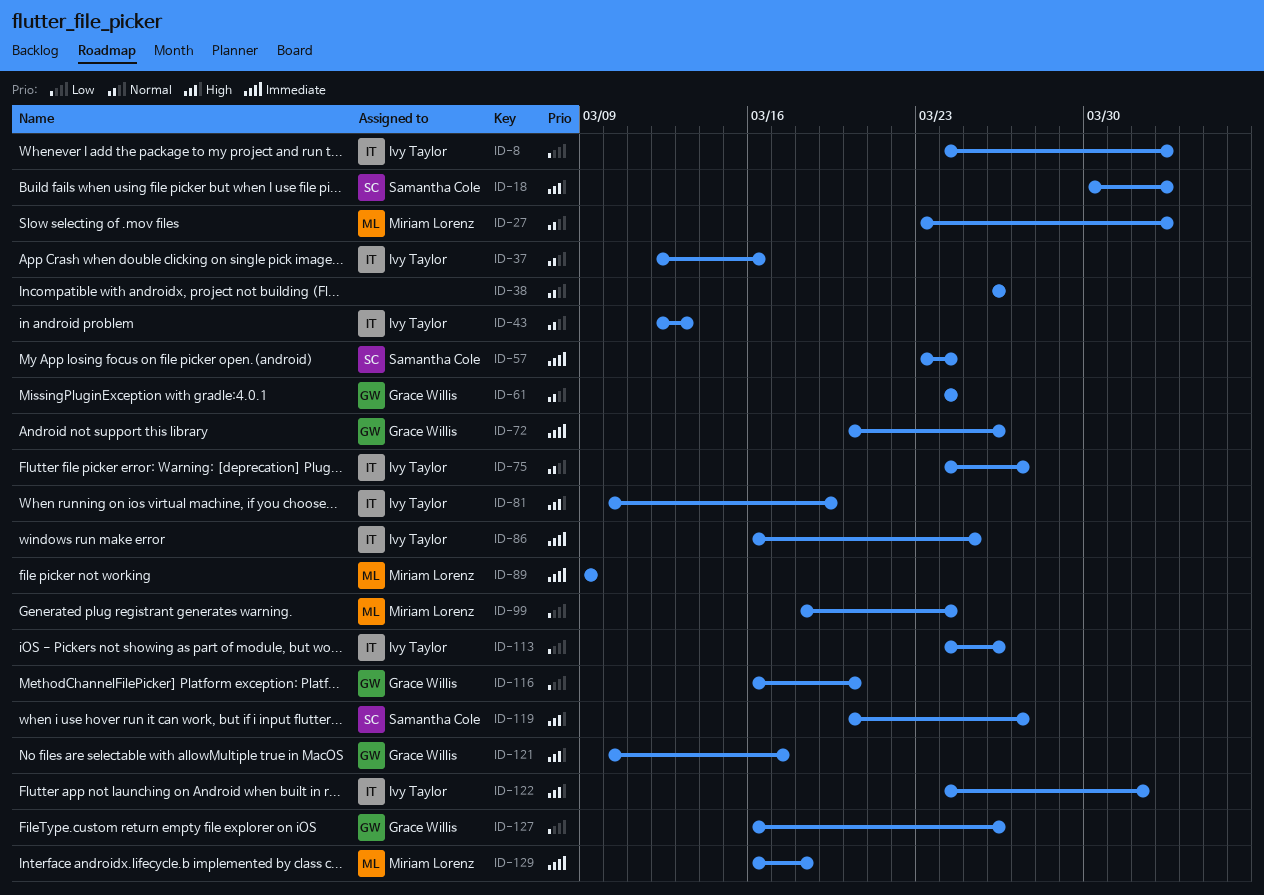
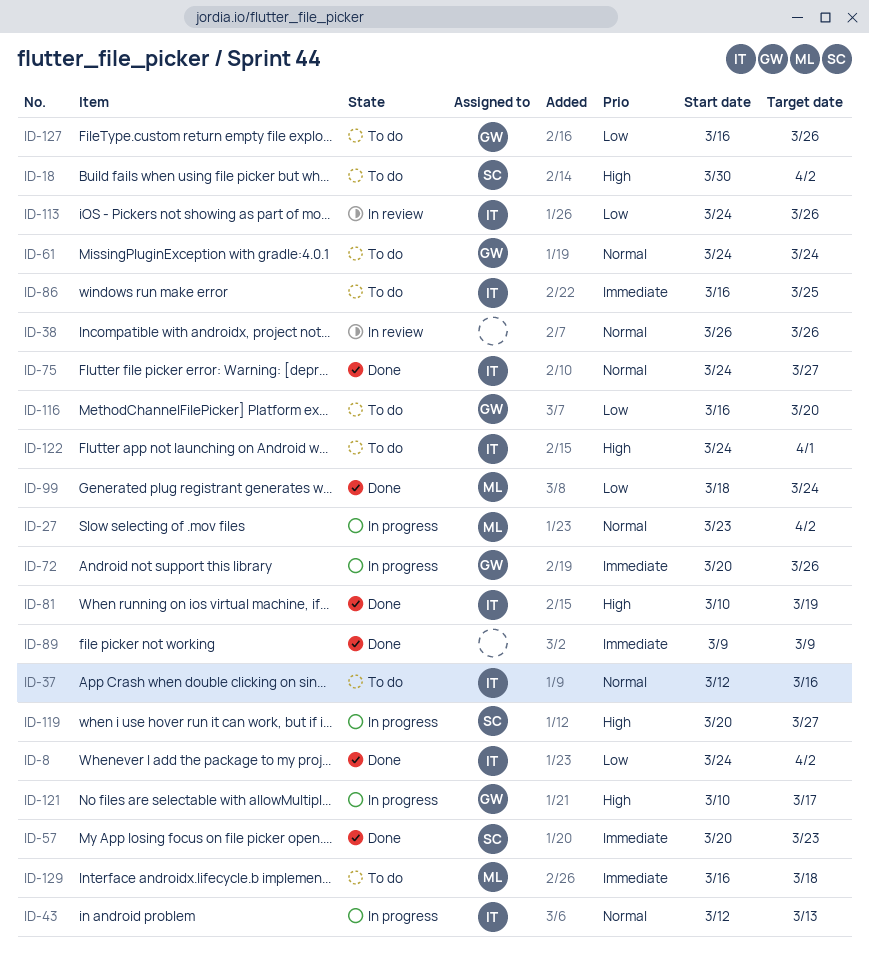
ID-57, start: Mar 23 -> Mar 20
ID-57, due: Mar 24 -> Mar 23
ID-89, owner: Miriam Lorenz -> none

